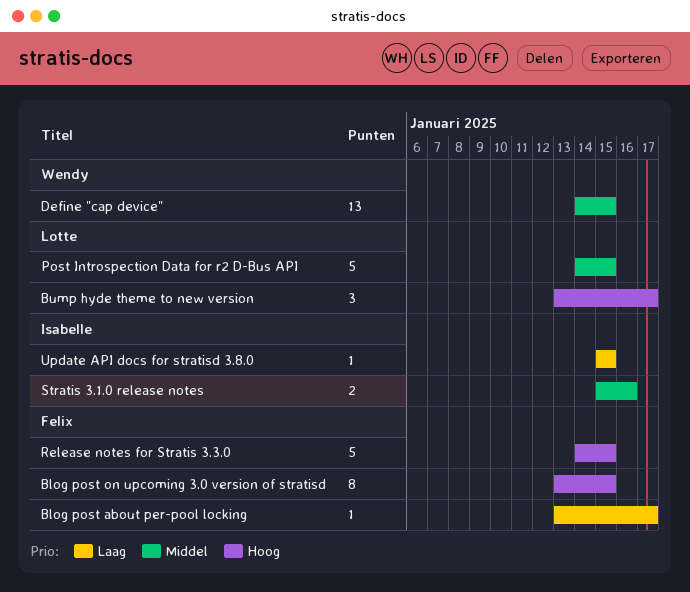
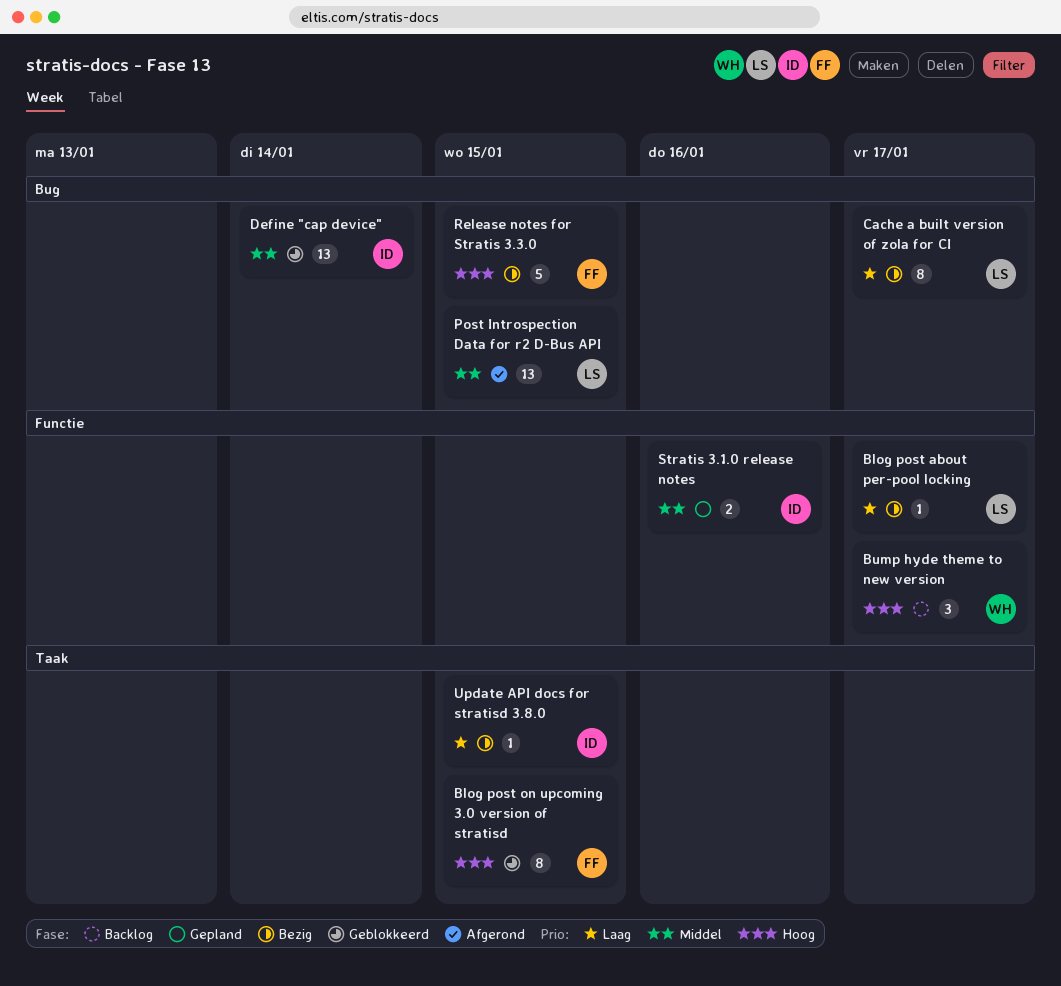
Blog post about per-pool locking, owner: Felix -> Lotte
Bump hyde theme to new version, owner: Lotte -> Wendy
Cache a built version of zola for CI: none -> present
Define "cap device", owner: Wendy -> Isabelle
Define "cap device", due: Jan 15 -> Jan 14
Post Introspection Data for r2 D-Bus API, estimate: 5 -> 13

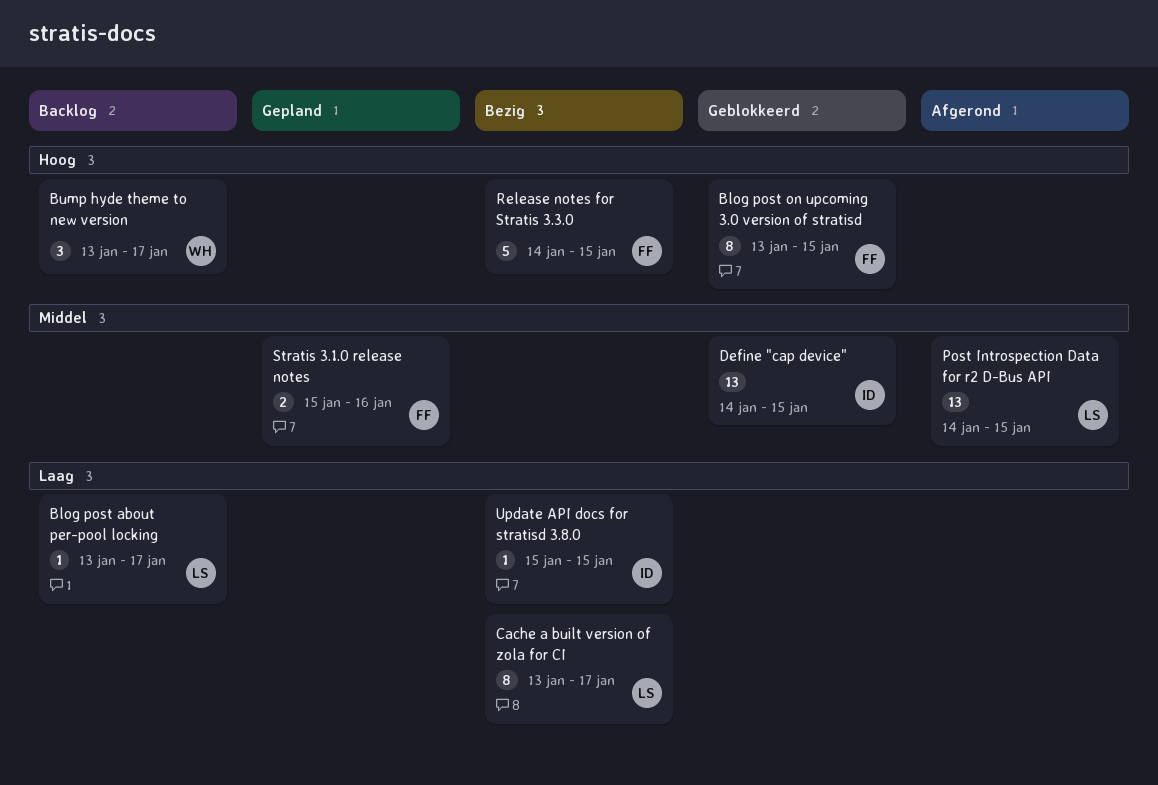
Blog post about per-pool locking, status: Bezig -> Backlog
Define "cap device", due: Jan 14 -> Jan 15
Stratis 3.1.0 release notes, owner: ID -> FF

